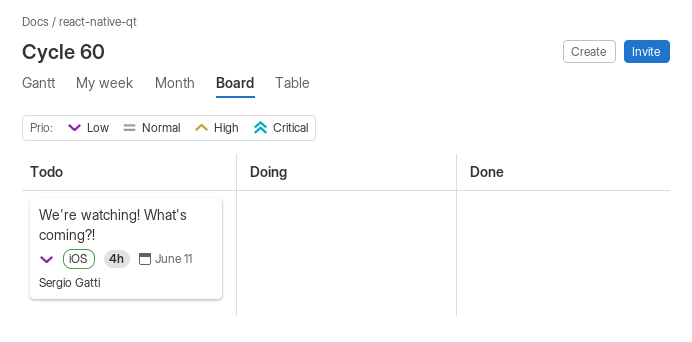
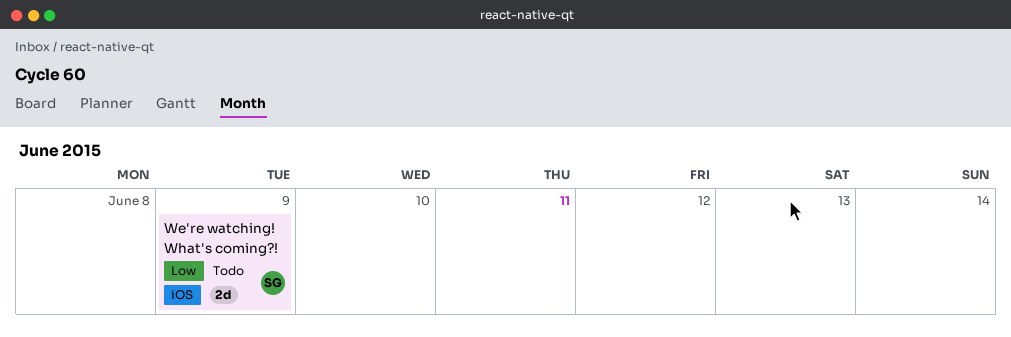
We're watching! What's coming?!, estimate: 4h -> 2d
We're watching! What's coming?!, due: Jun 11 -> Jun 9

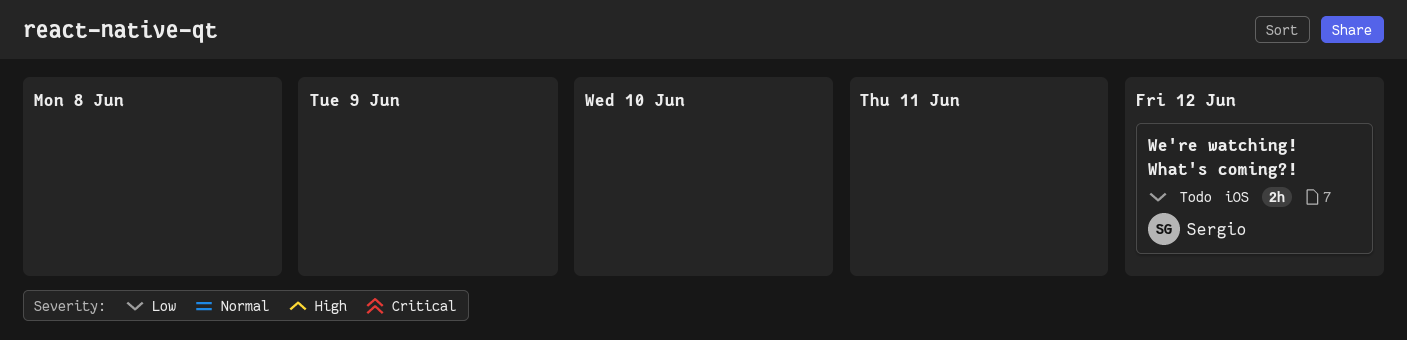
We're watching! What's coming?!, estimate: 2d -> 2h
We're watching! What's coming?!, due: Jun 9 -> Jun 12

